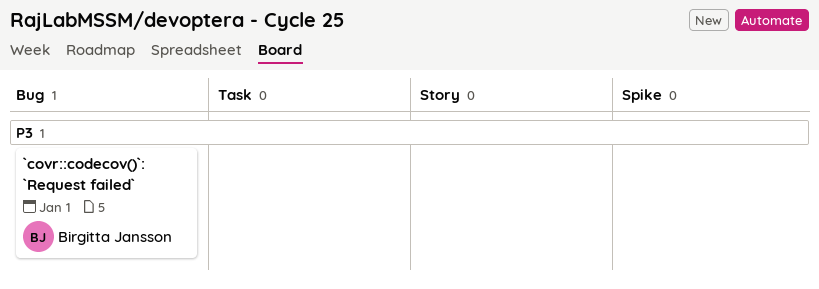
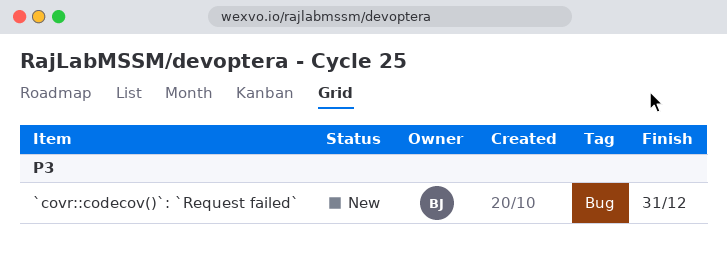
`covr::codecov()`: `Request failed`, due: Jan 1 -> Dec 31

